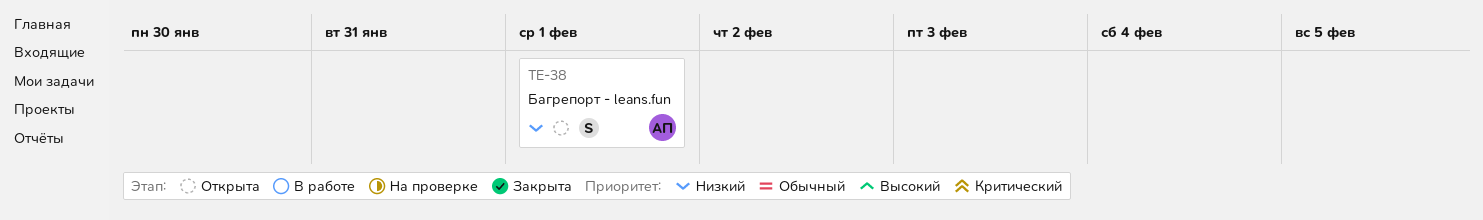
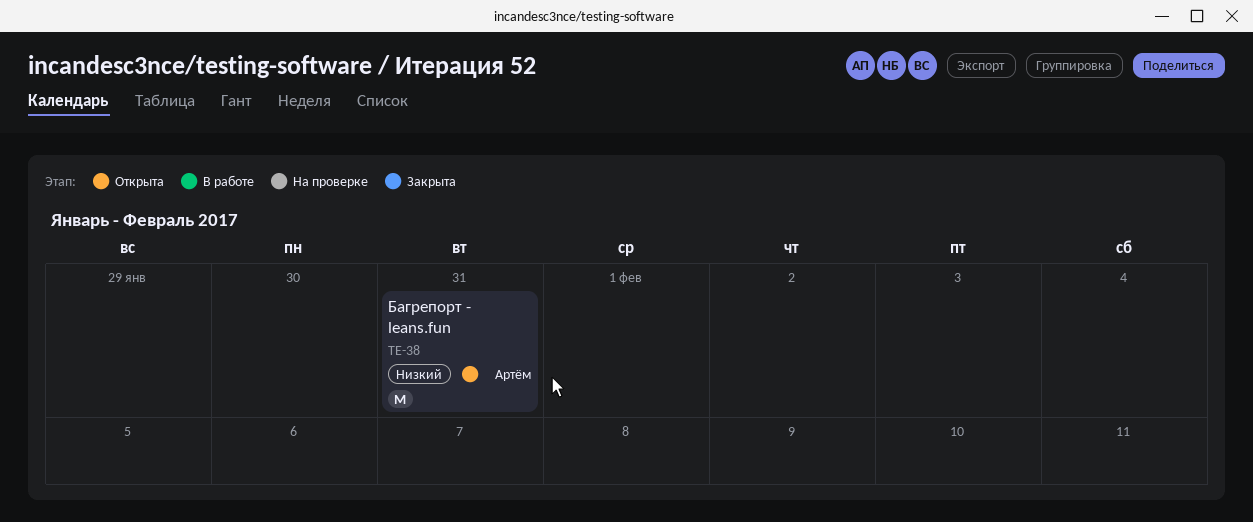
TE-38, estimate: S -> M
TE-38, due: Feb 1 -> Jan 31

